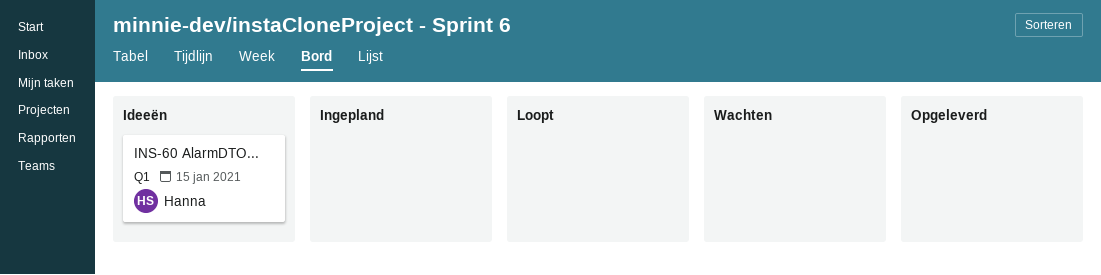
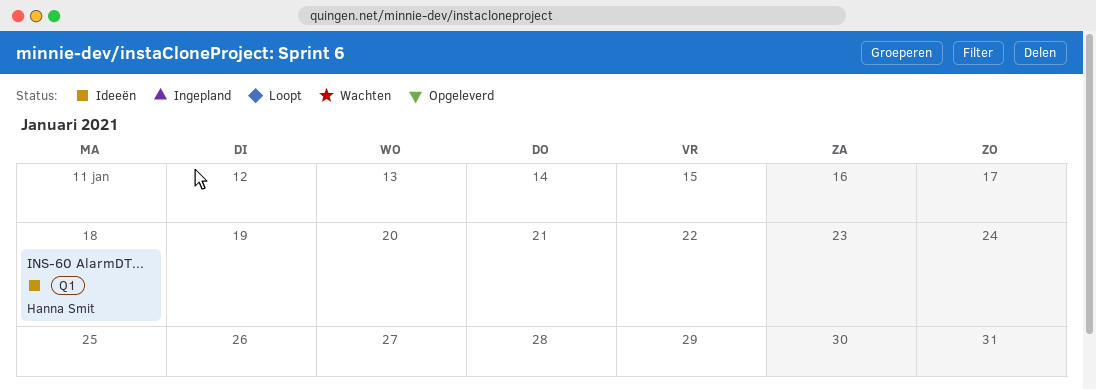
INS-60, due: Jan 15 -> Jan 18

